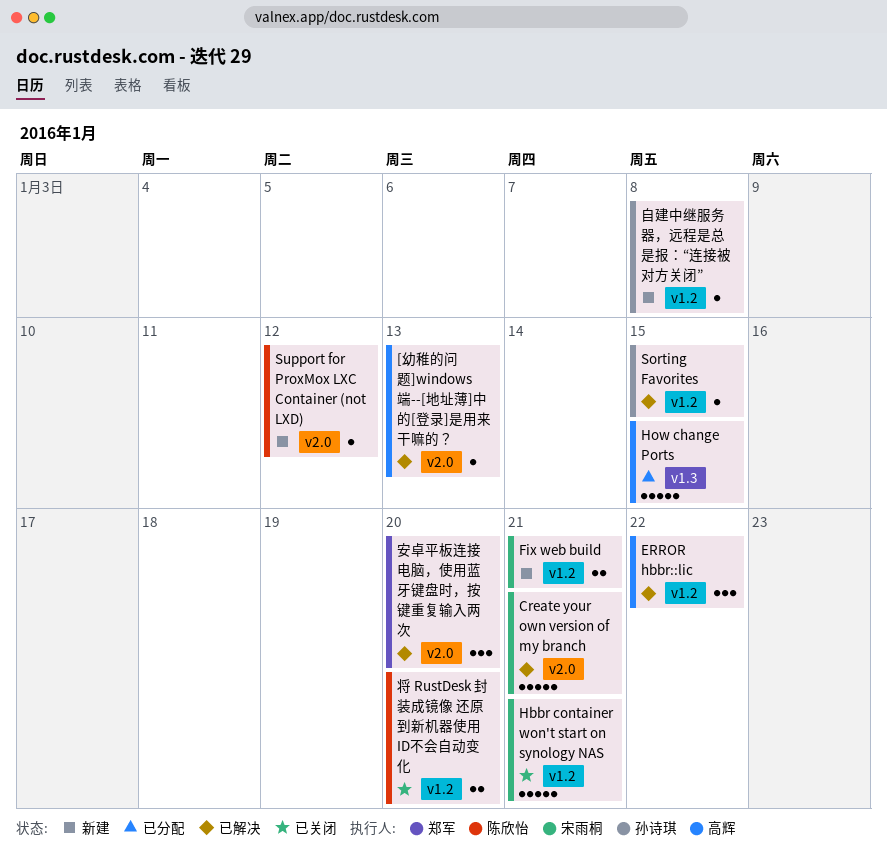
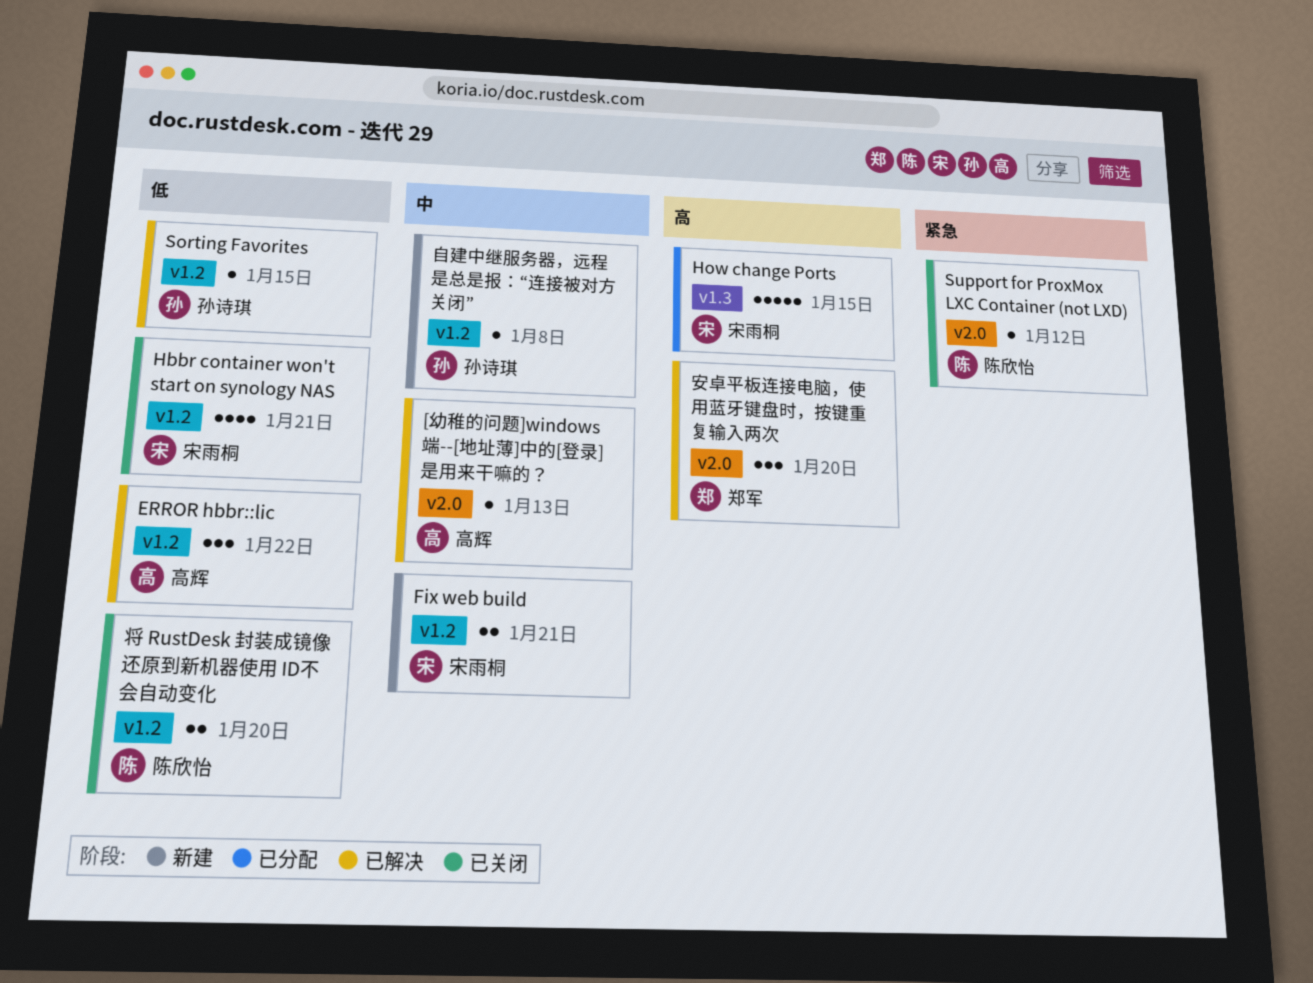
Create your own version of my branch: present -> none
Hbbr container won't start on synology NAS, estimate: 5 -> 4
How change Ports, owner: 高辉 -> 宋雨桐
Support for ProxMox LXC Container (not LXD), status: 新建 -> 已关闭

